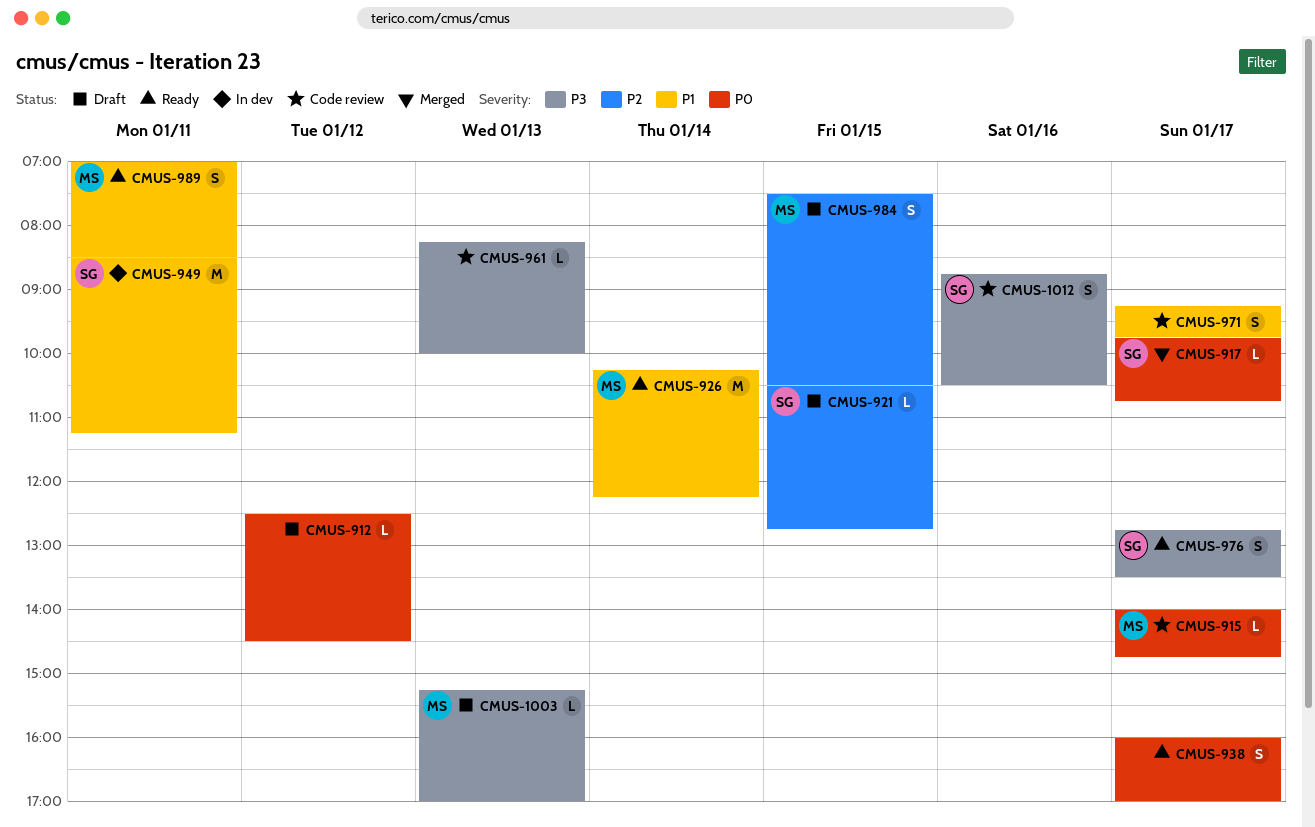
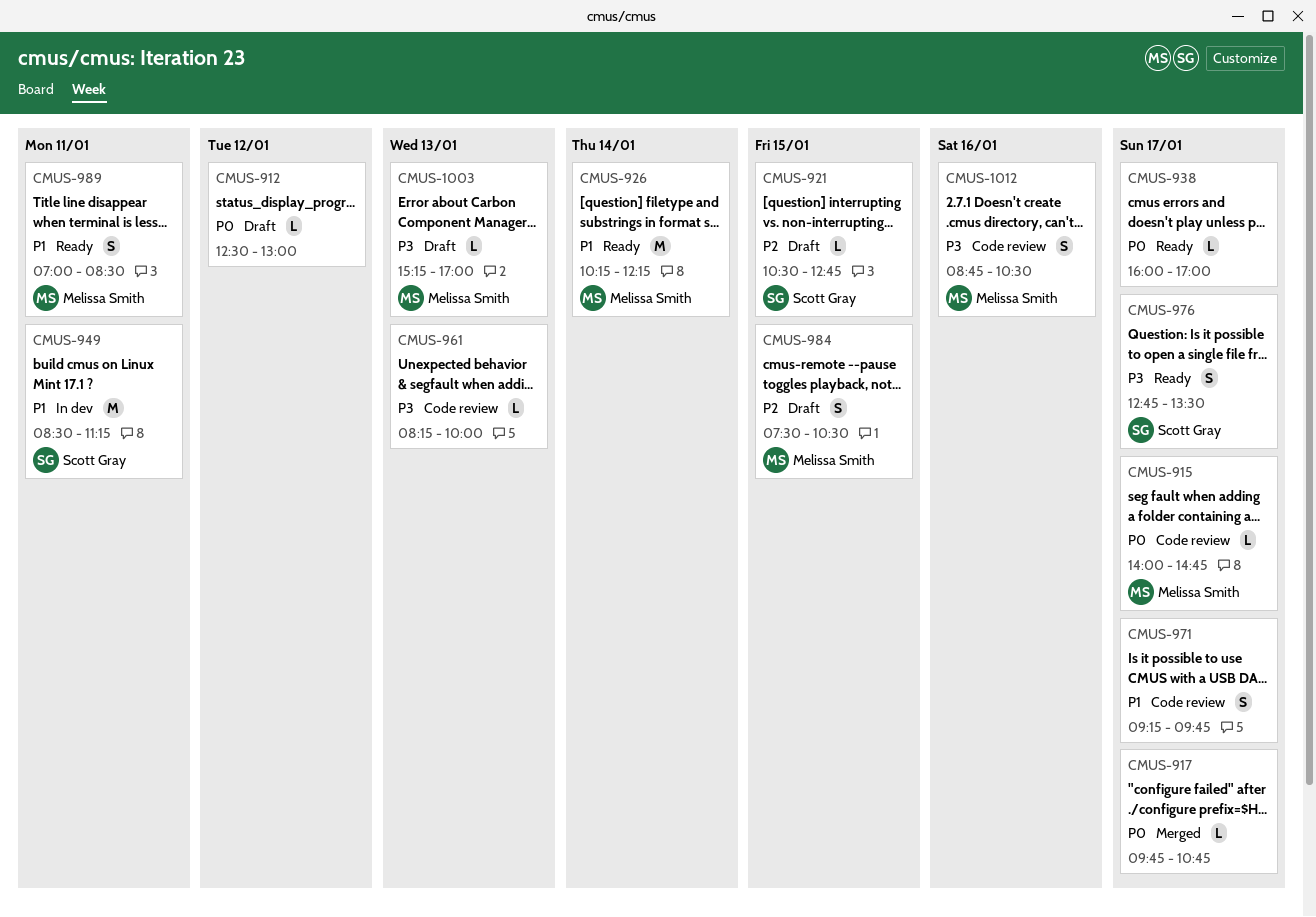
CMUS-912, ends: 14:30 -> 13:00
CMUS-917, owner: Scott Gray -> none
CMUS-938, estimate: S -> L
CMUS-1012, owner: Scott Gray -> Melissa Smith

